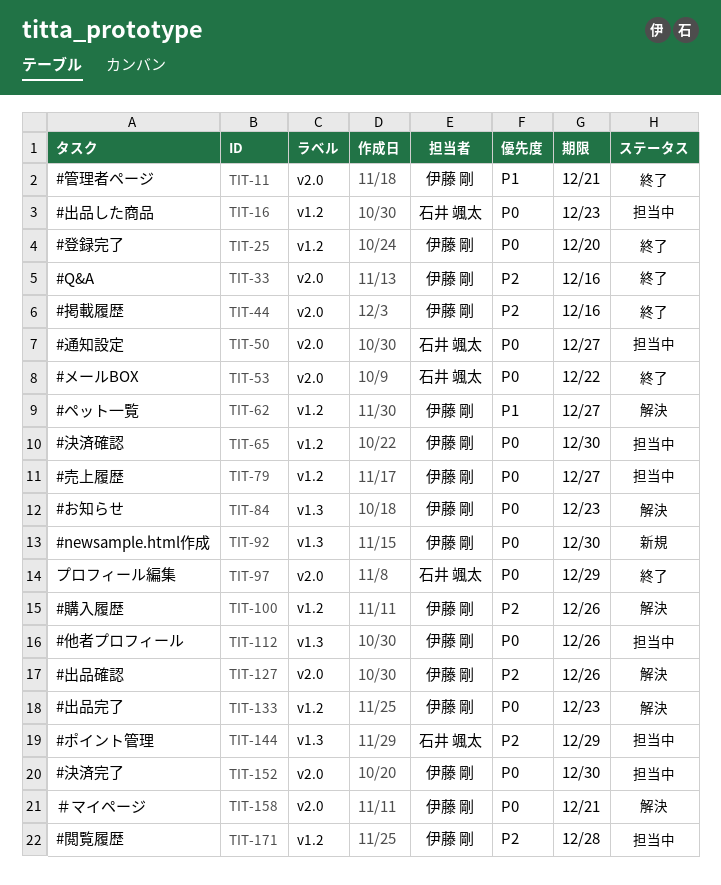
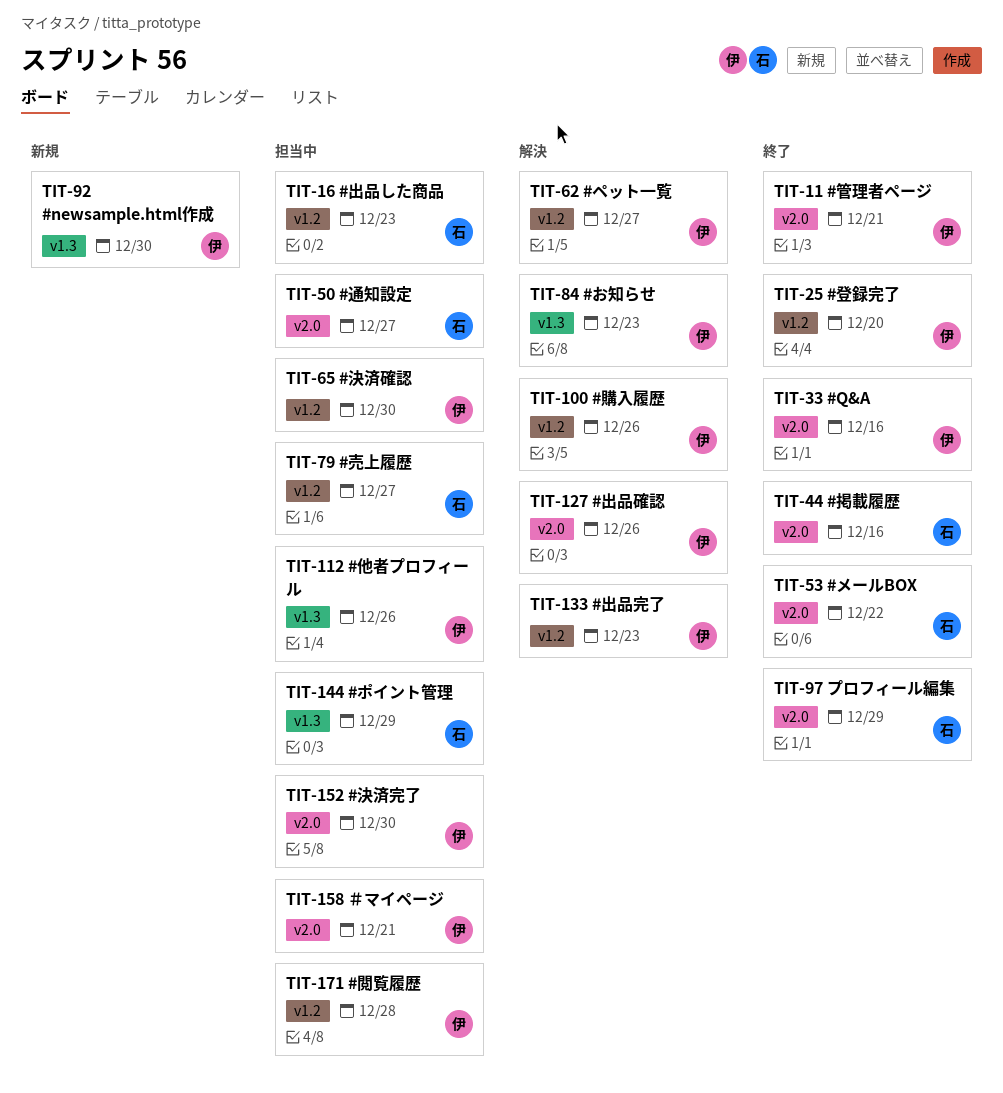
TIT-44, owner: 伊藤 剛 -> 石井 颯太
TIT-79, owner: 伊藤 剛 -> 石井 颯太
TIT-158, status: 解決 -> 担当中

